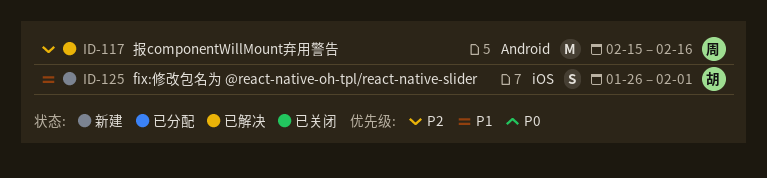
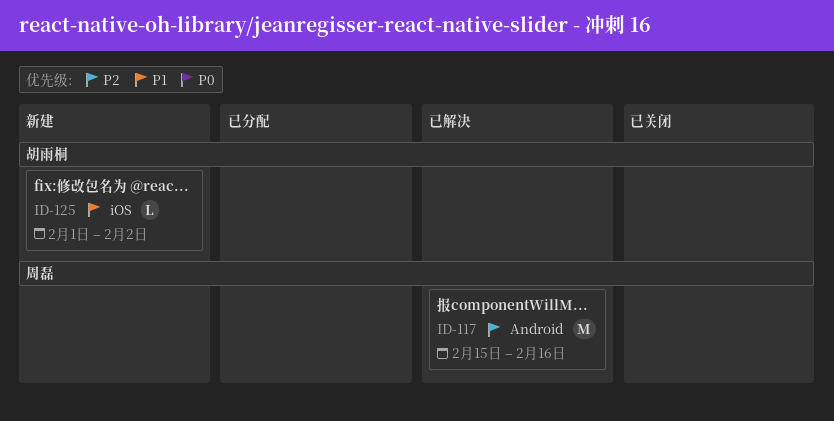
ID-125, estimate: S -> L
ID-125, start: Jan 26 -> Feb 1
ID-125, due: Feb 1 -> Feb 2

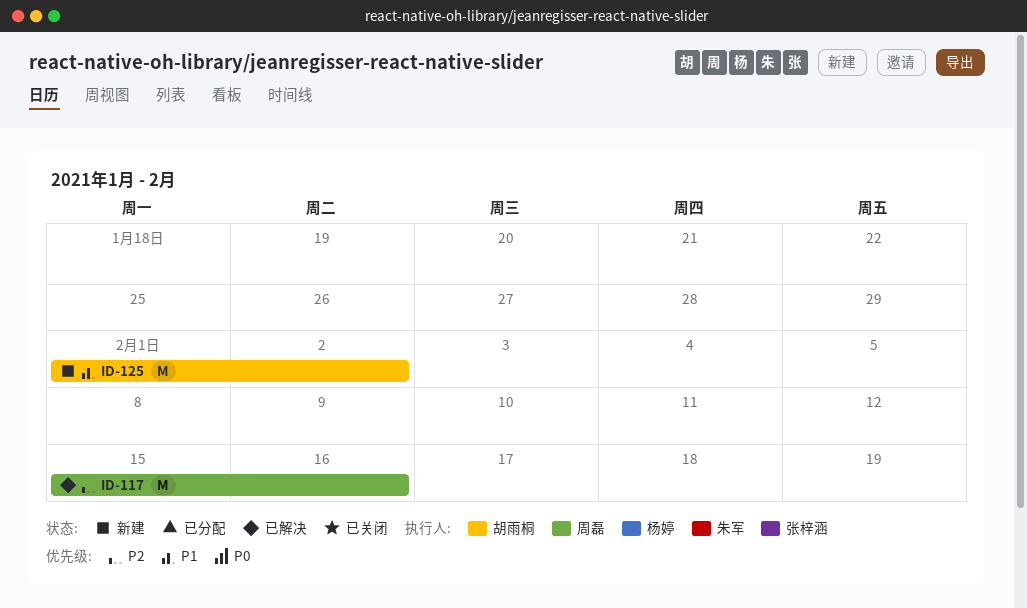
ID-125, estimate: L -> M

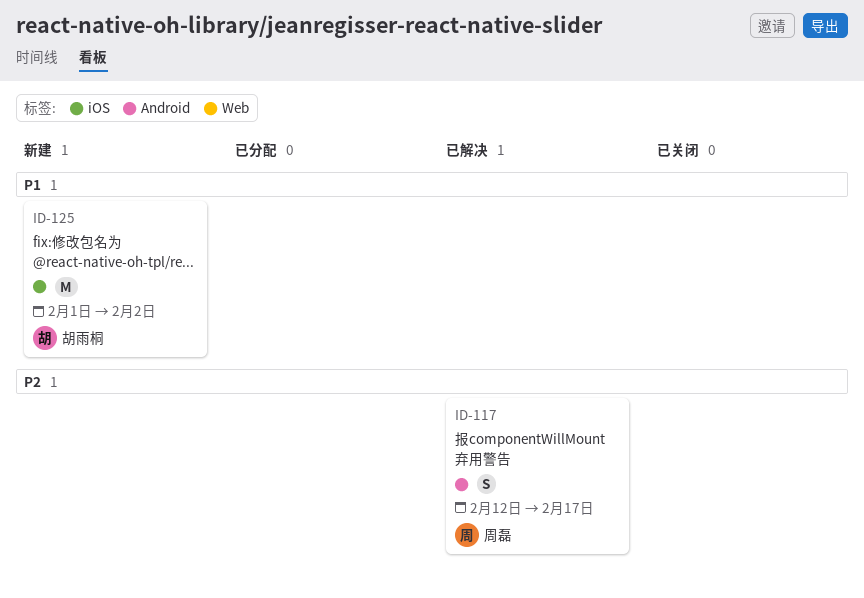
ID-117, estimate: M -> S
ID-117, start: Feb 15 -> Feb 12
ID-117, due: Feb 16 -> Feb 17

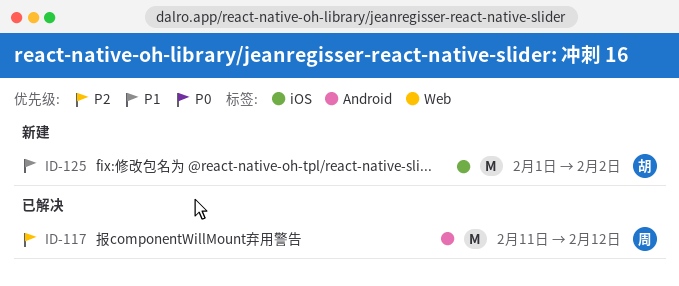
ID-117, estimate: S -> M
ID-117, start: Feb 12 -> Feb 11
ID-117, due: Feb 17 -> Feb 12

